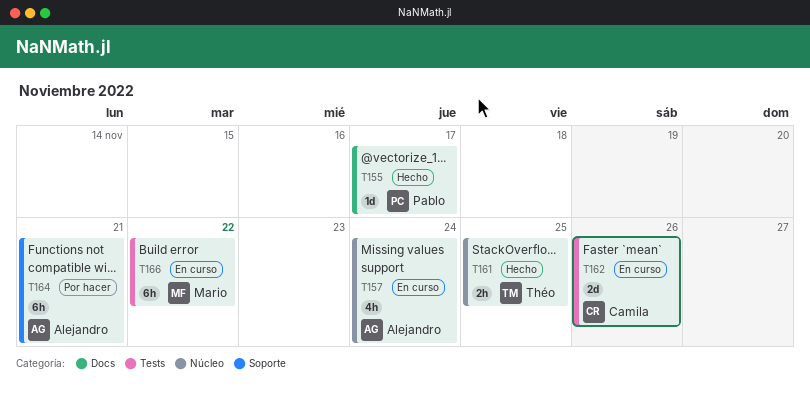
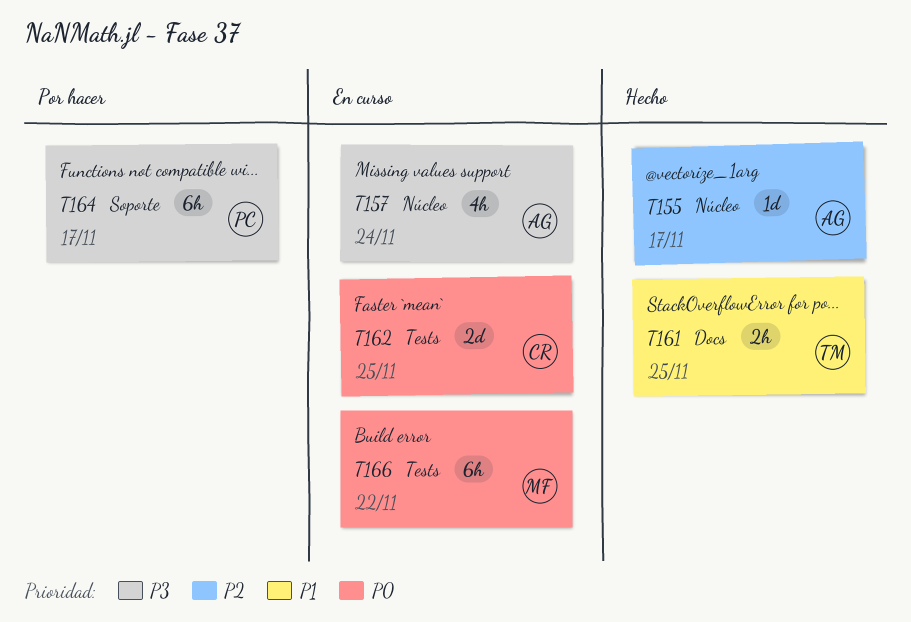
T155, owner: Pablo -> Alejandro
T155, label: Docs -> Núcleo
T161, label: Núcleo -> Docs
T162, due: Nov 26 -> Nov 25
T164, owner: Alejandro -> Pablo
T164, due: Nov 21 -> Nov 17

